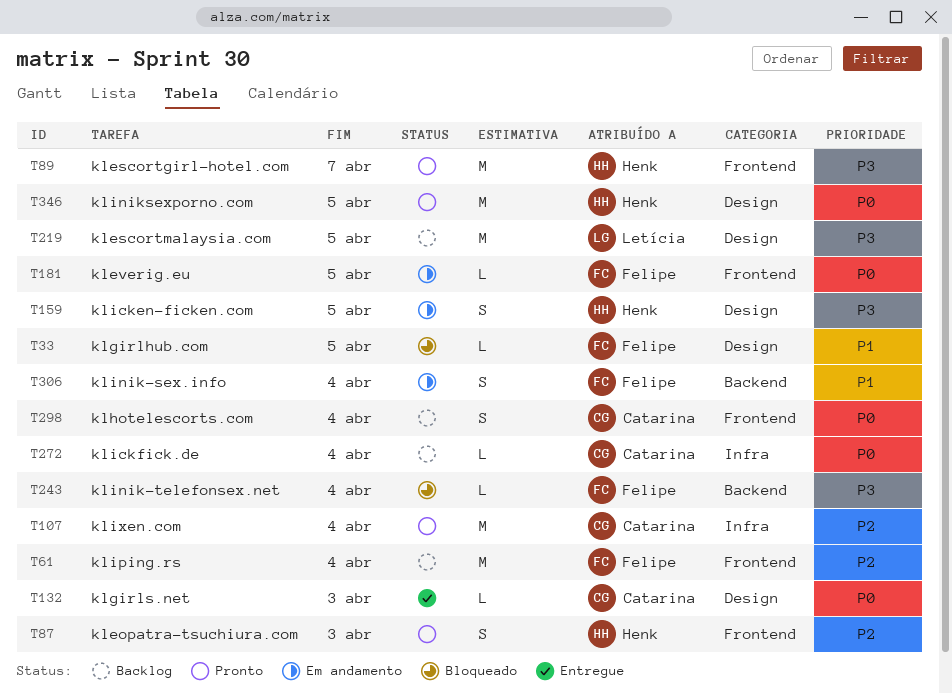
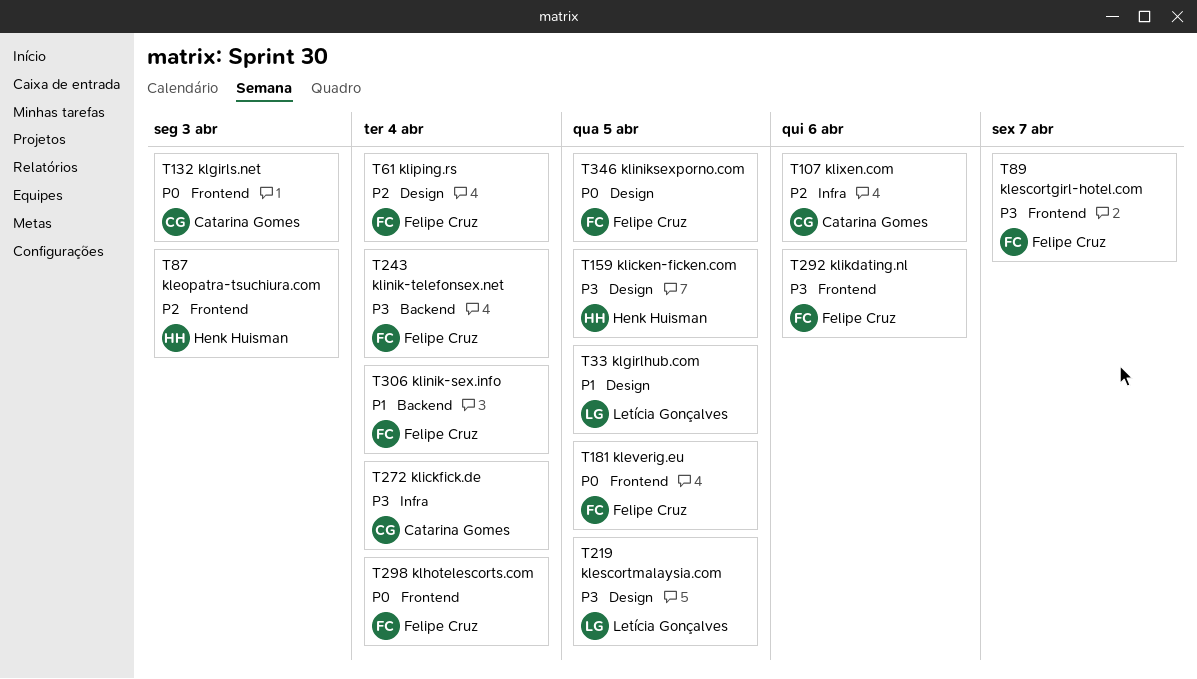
T33, owner: Felipe Cruz -> Letícia Gonçalves
T61, label: Frontend -> Design
T89, owner: Henk Huisman -> Felipe Cruz
T107, due: Apr 4 -> Apr 6
T132, label: Design -> Frontend
T272, priority: P0 -> P3
T292: none -> present
T298, owner: Catarina Gomes -> Felipe Cruz
T346, owner: Henk Huisman -> Felipe Cruz

